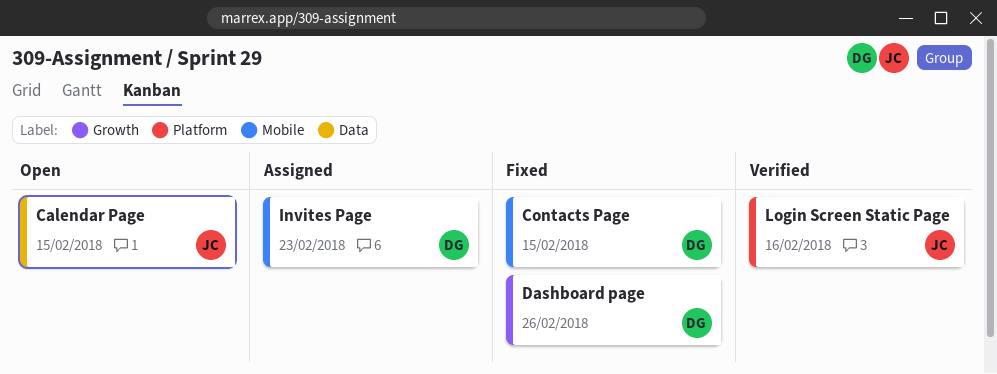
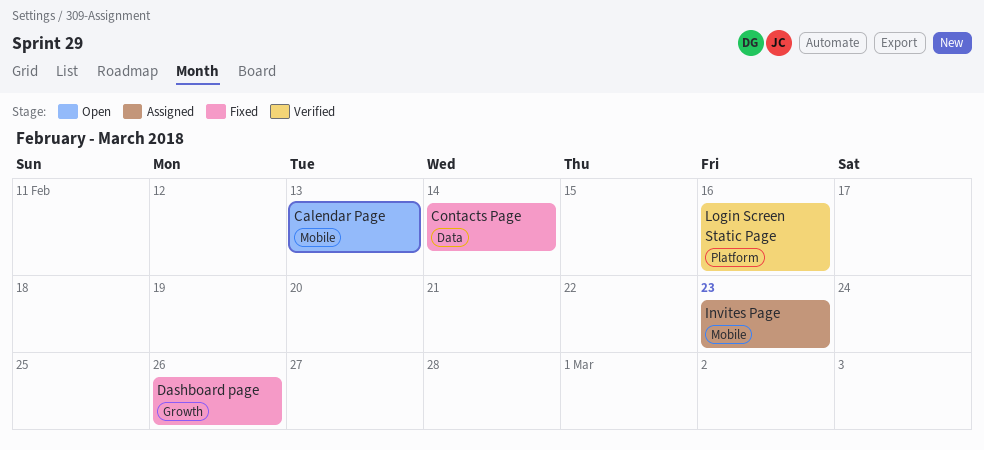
Calendar Page, label: Data -> Mobile
Calendar Page, due: Feb 15 -> Feb 13
Contacts Page, label: Mobile -> Data
Contacts Page, due: Feb 15 -> Feb 14

